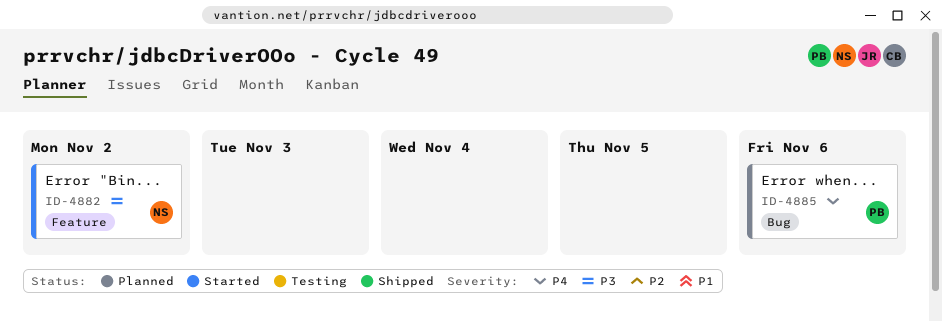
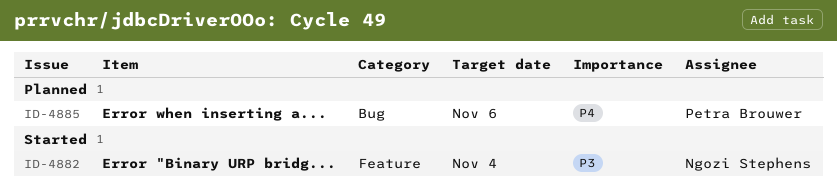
ID-4882, due: Nov 2 -> Nov 4

